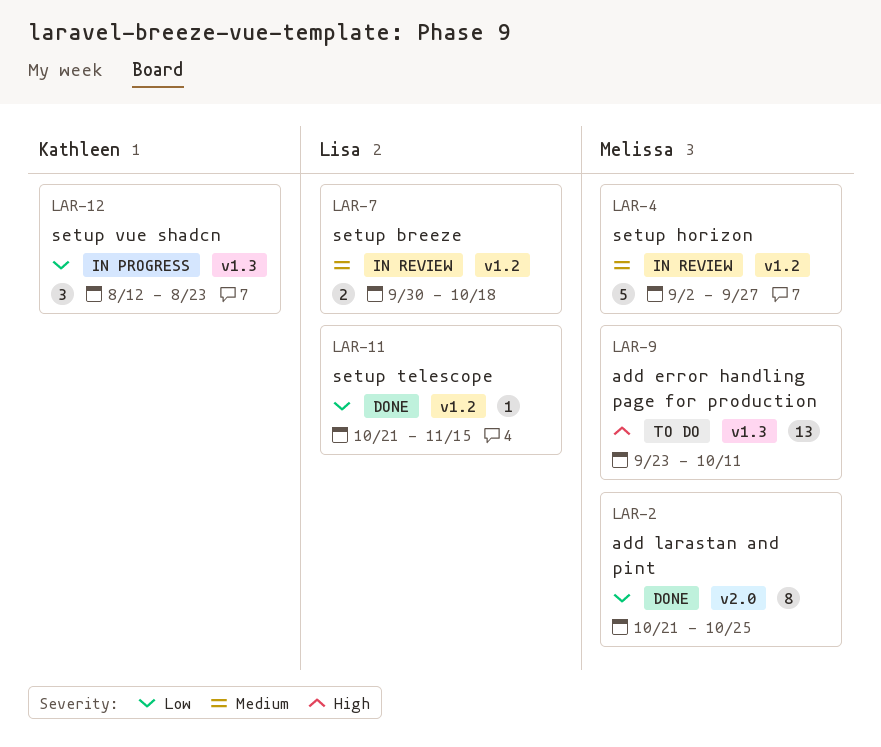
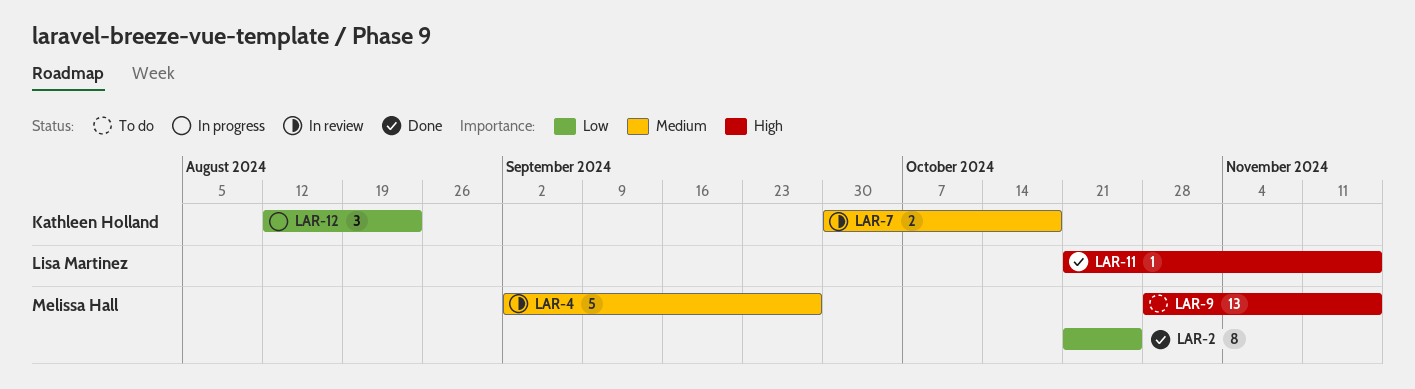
LAR-7, owner: Lisa Martinez -> Kathleen Holland
LAR-9, start: Sep 23 -> Oct 28
LAR-9, due: Oct 11 -> Nov 15
LAR-11, priority: Low -> High

